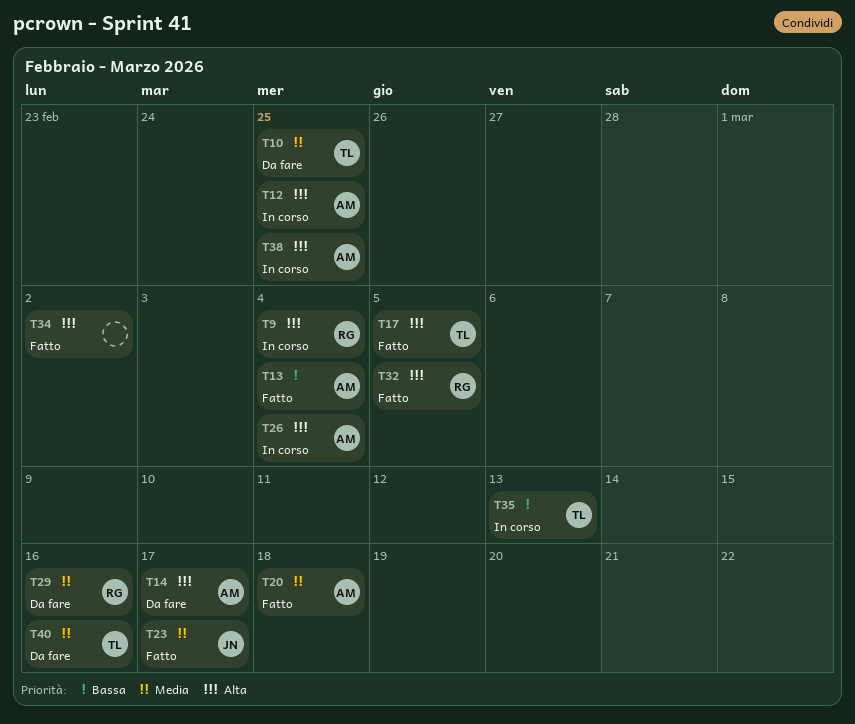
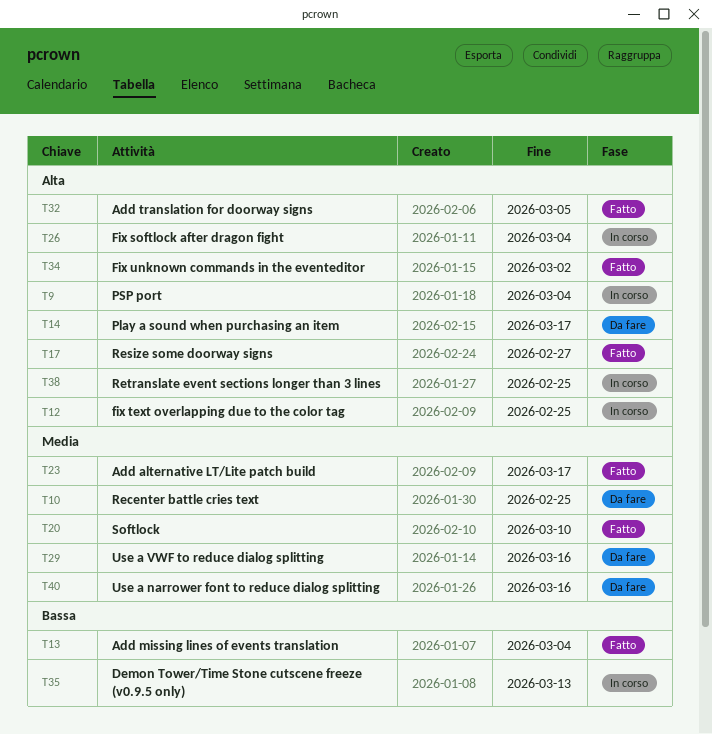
T17, due: Mar 5 -> Feb 27
T20, due: Mar 18 -> Mar 10

